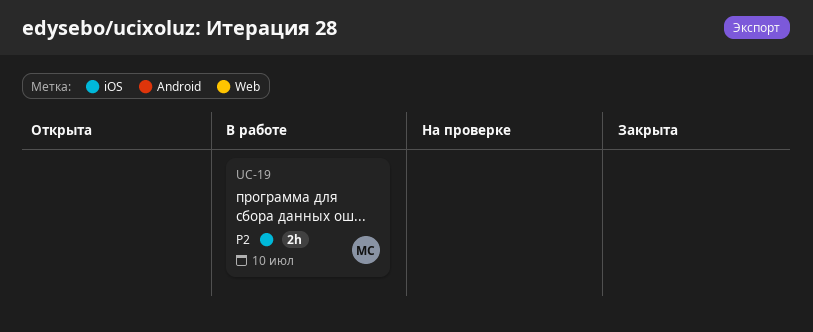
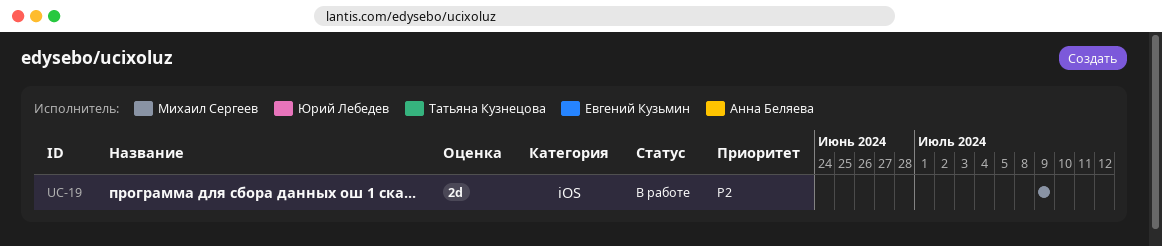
UC-19, estimate: 2h -> 2d
UC-19, due: Jul 10 -> Jul 9

